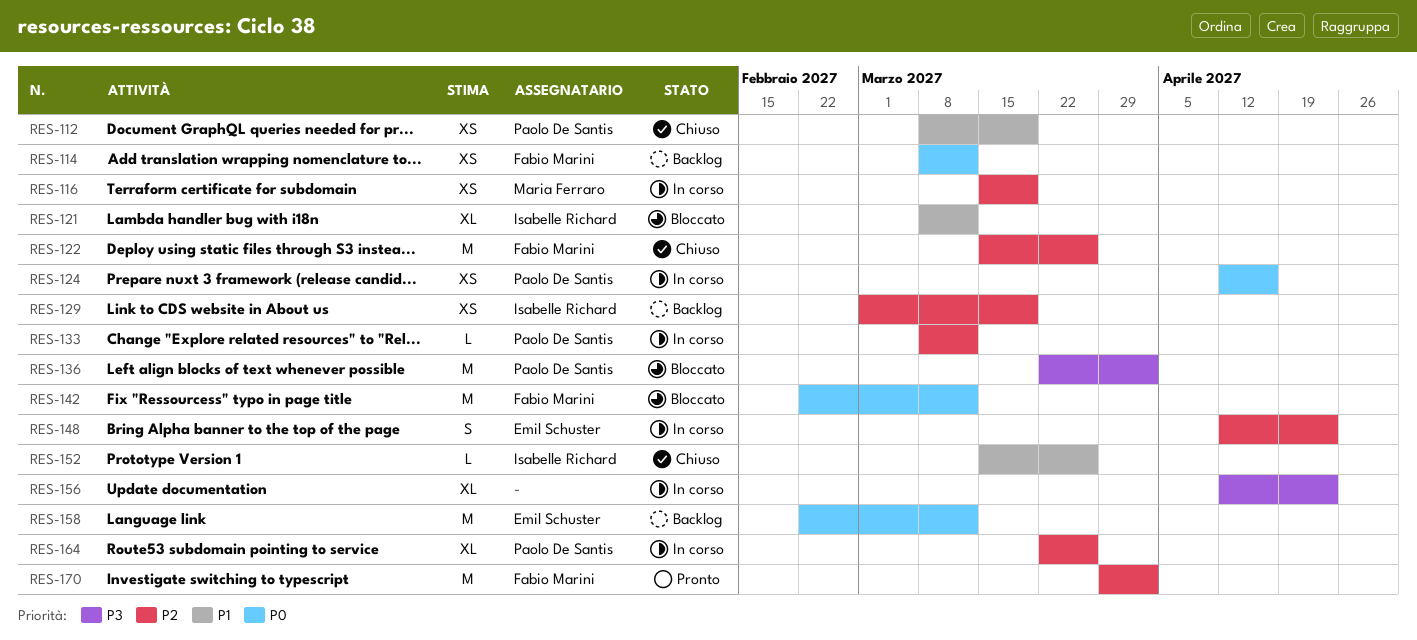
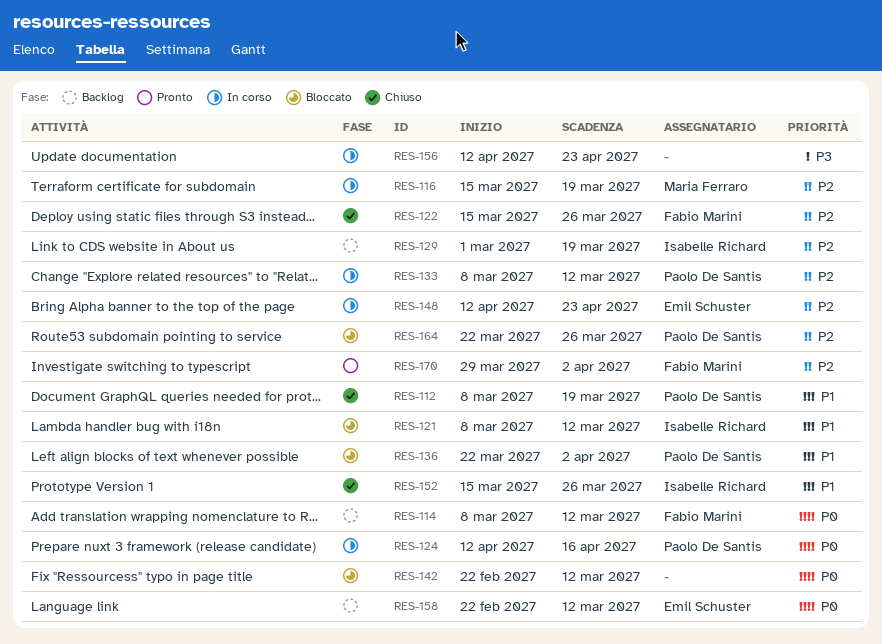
RES-136, priority: P3 -> P1
RES-142, owner: Fabio Marini -> none
RES-164, status: In corso -> Bloccato

